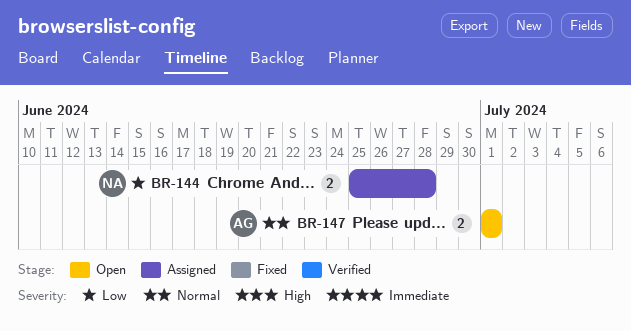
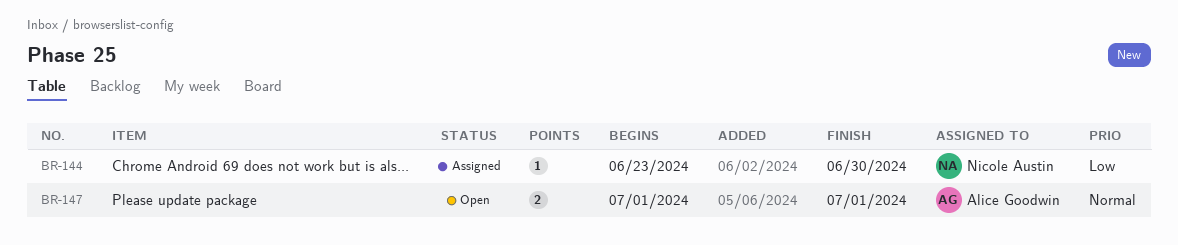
BR-144, estimate: 2 -> 1
BR-144, start: Jun 25 -> Jun 23
BR-144, due: Jun 28 -> Jun 30

